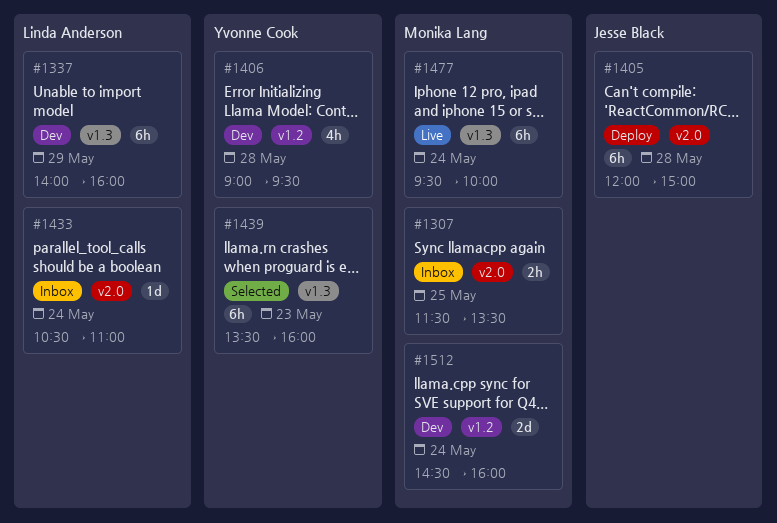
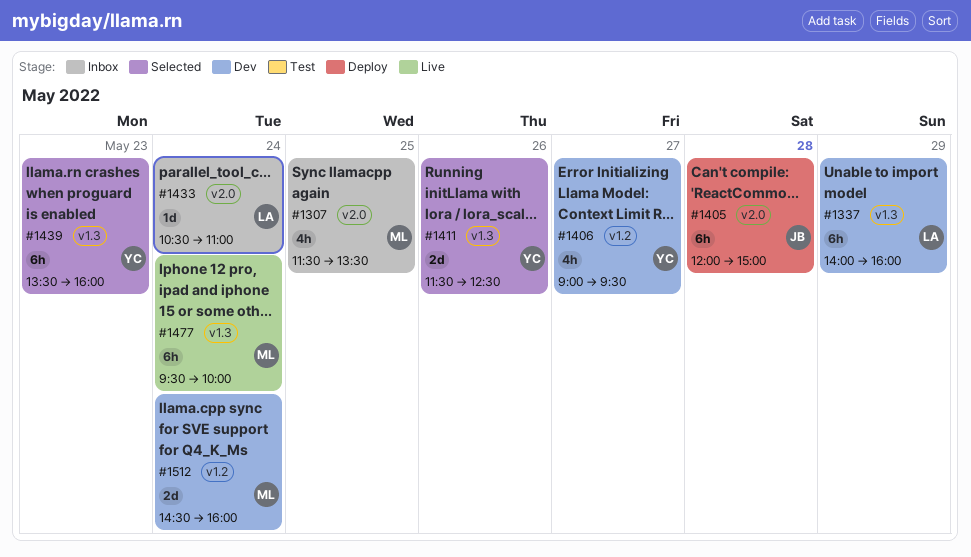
#1307, estimate: 2h -> 4h
#1406, day: May 28 -> May 27
#1411: none -> present

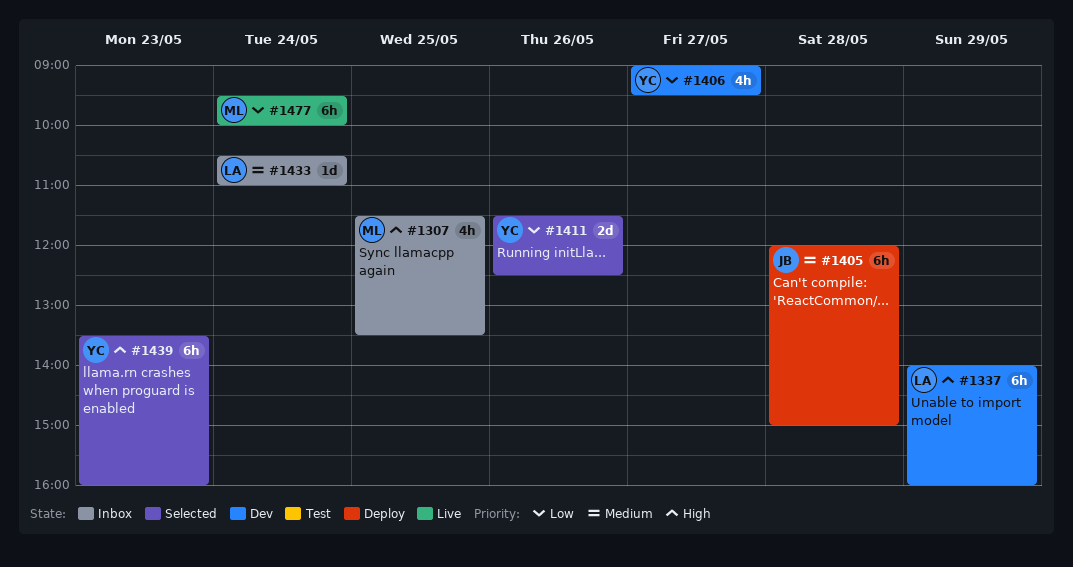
#1512: present -> none

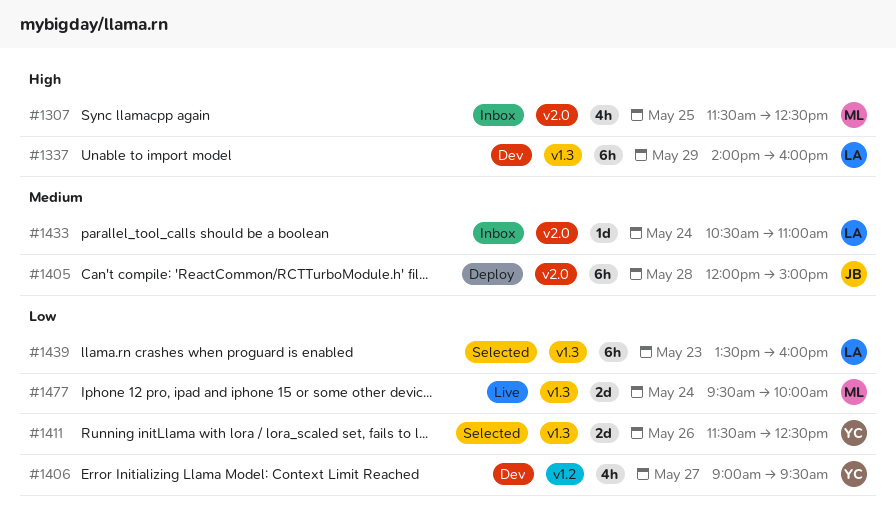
#1307, ends: 13:30 -> 12:30
#1439, owner: YC -> LA
#1439, priority: High -> Low
#1477, estimate: 6h -> 2d

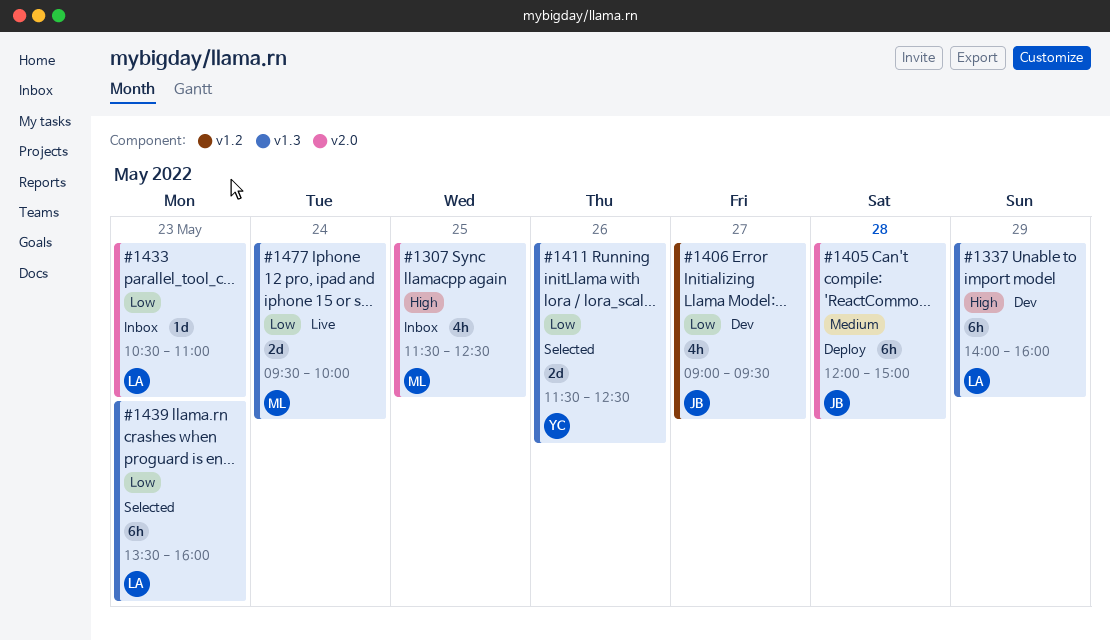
#1406, owner: YC -> JB
#1433, priority: Medium -> Low
#1433, day: May 24 -> May 23

